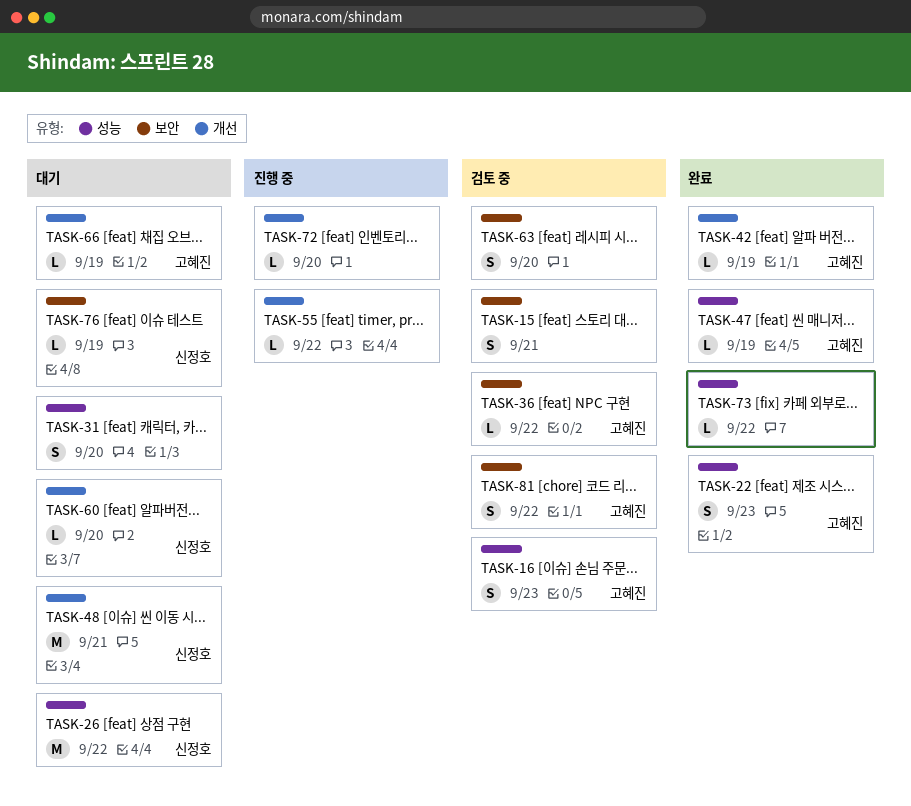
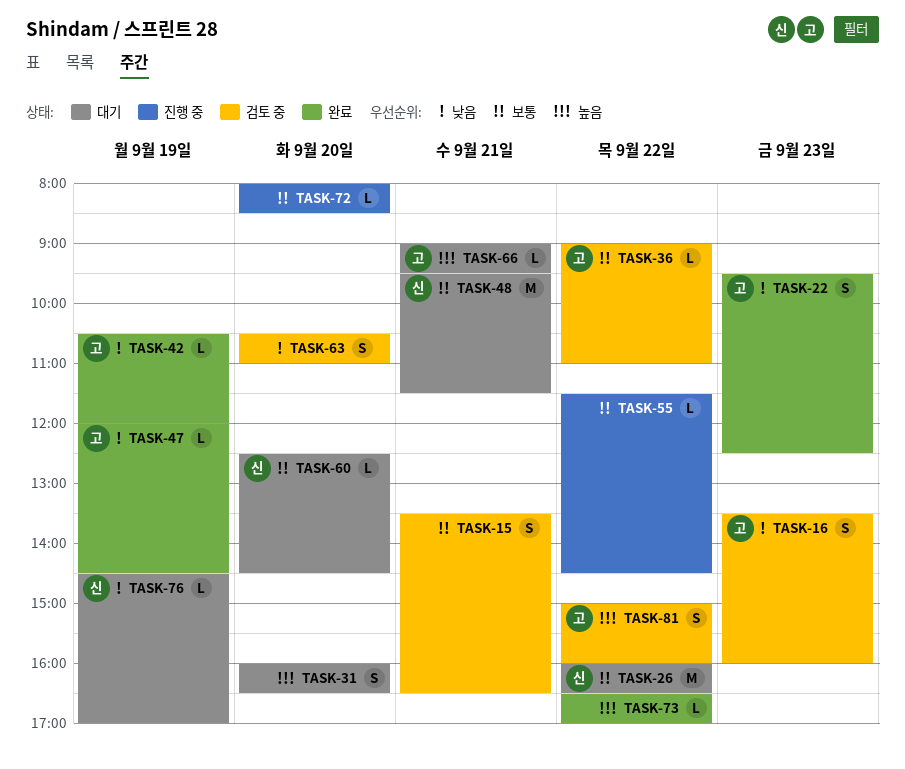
TASK-66, day: Sep 19 -> Sep 21

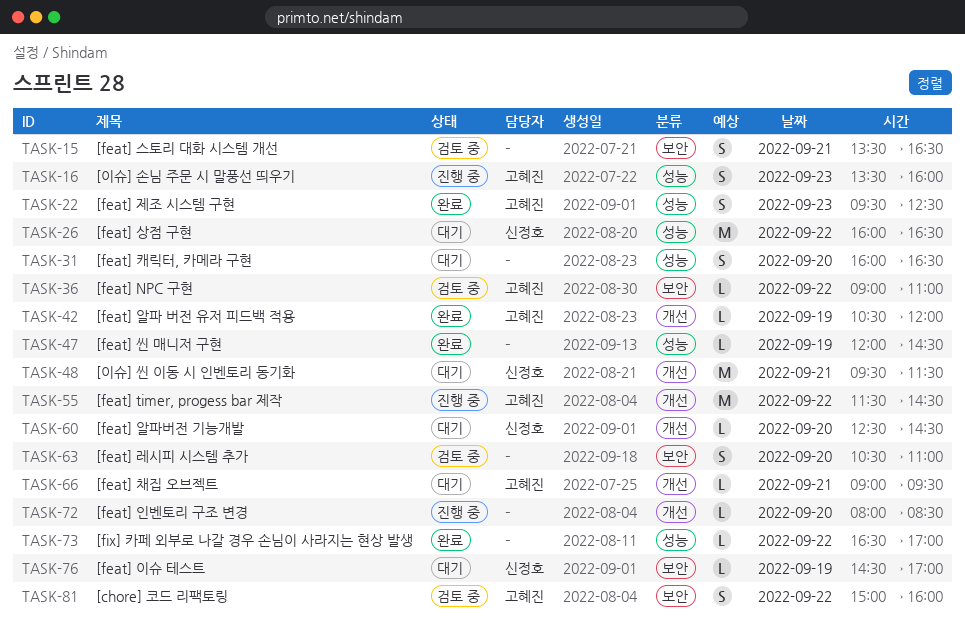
TASK-16, status: 검토 중 -> 진행 중
TASK-47, owner: 고혜진 -> none
TASK-55, owner: none -> 고혜진
TASK-55, estimate: L -> M

